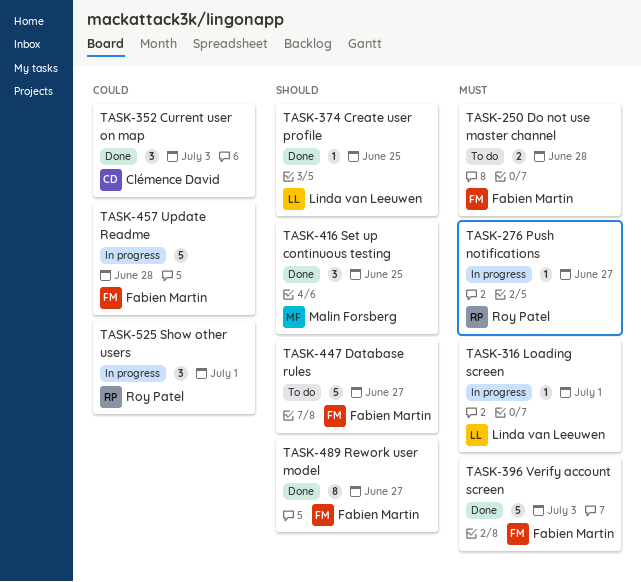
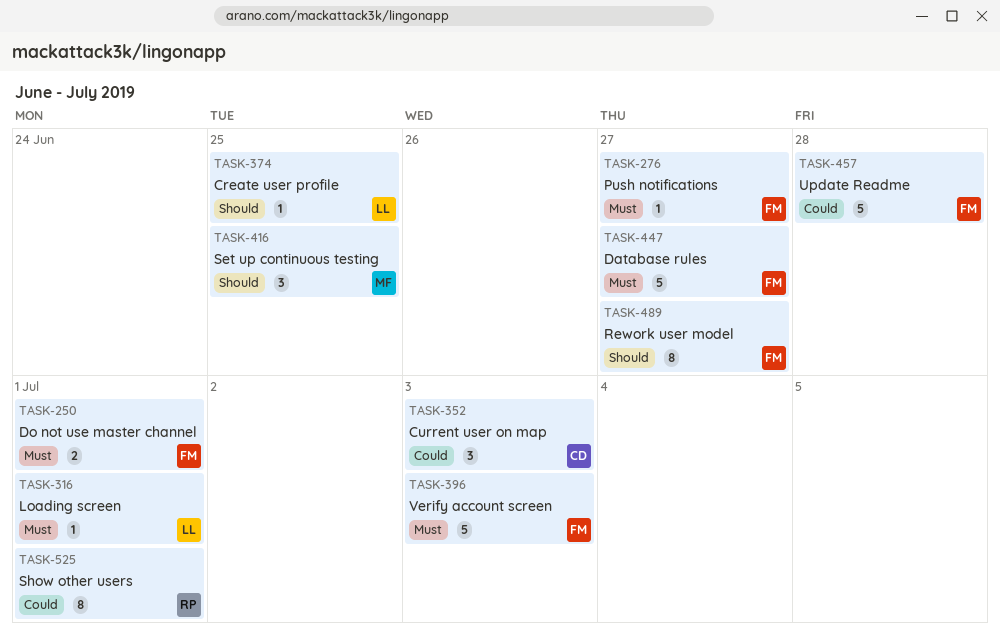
TASK-250, due: Jun 28 -> Jul 1
TASK-276, owner: Roy Patel -> Fabien Martin
TASK-447, priority: Should -> Must
TASK-525, estimate: 3 -> 8

